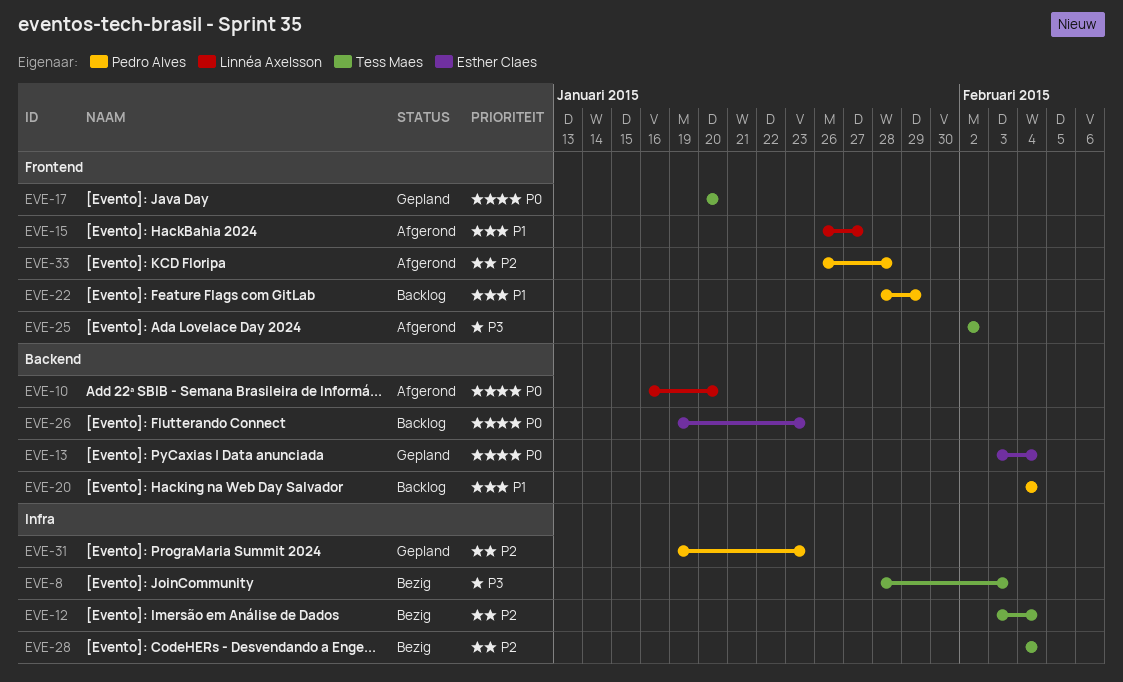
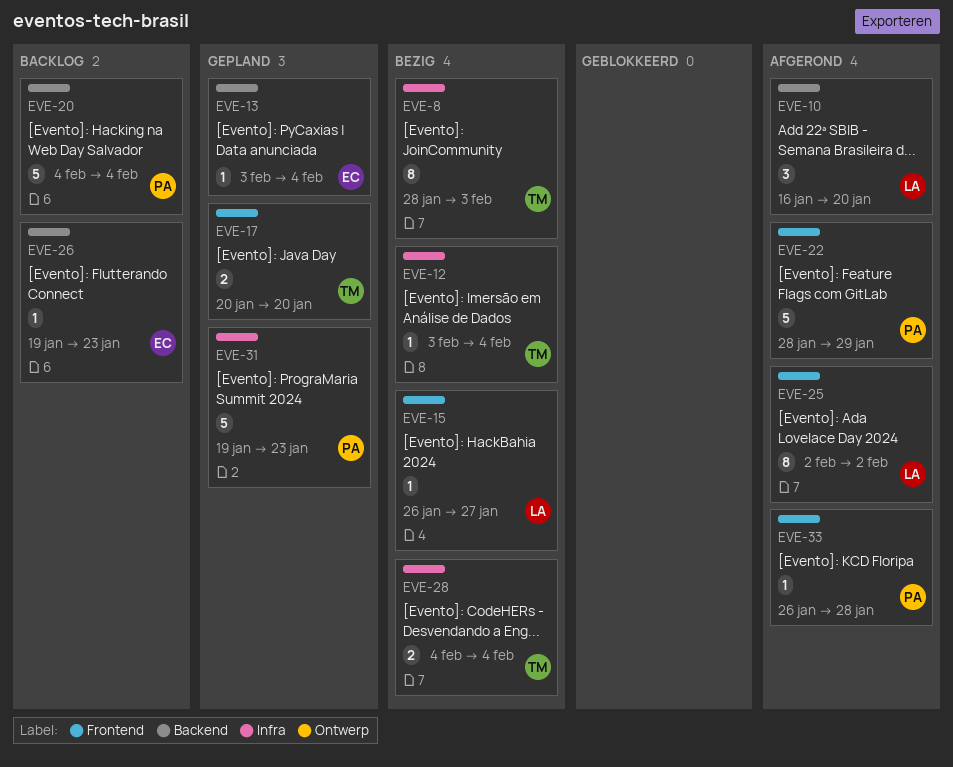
EVE-15, status: Afgerond -> Bezig
EVE-22, status: Backlog -> Afgerond
EVE-25, owner: Tess Maes -> Linnéa Axelsson

